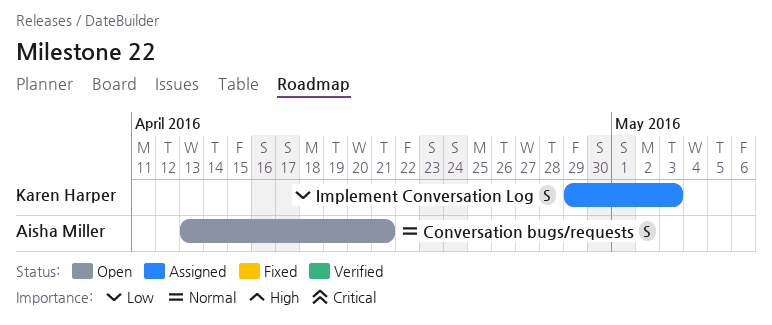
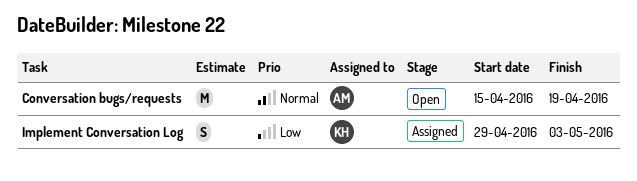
Conversation bugs/requests, estimate: S -> M
Conversation bugs/requests, start: Apr 13 -> Apr 15
Conversation bugs/requests, due: Apr 21 -> Apr 19

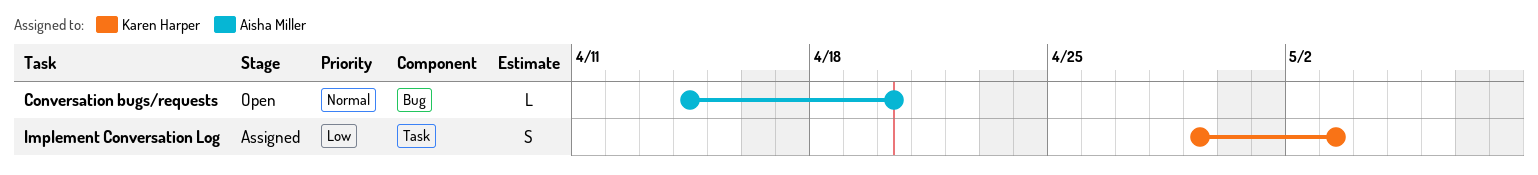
Conversation bugs/requests, estimate: M -> L
Conversation bugs/requests, start: Apr 15 -> Apr 14
Conversation bugs/requests, due: Apr 19 -> Apr 20

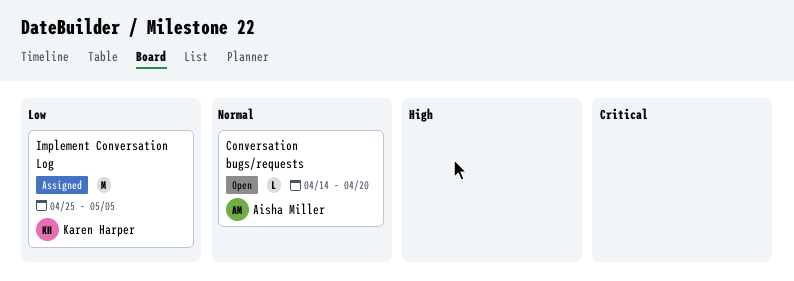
Implement Conversation Log, estimate: S -> M
Implement Conversation Log, start: Apr 29 -> Apr 25
Implement Conversation Log, due: May 3 -> May 5

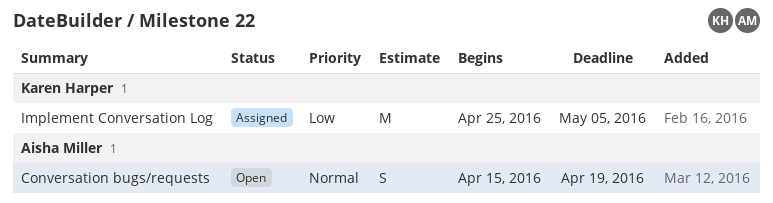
Conversation bugs/requests, estimate: L -> S
Conversation bugs/requests, start: Apr 14 -> Apr 15
Conversation bugs/requests, due: Apr 20 -> Apr 19

